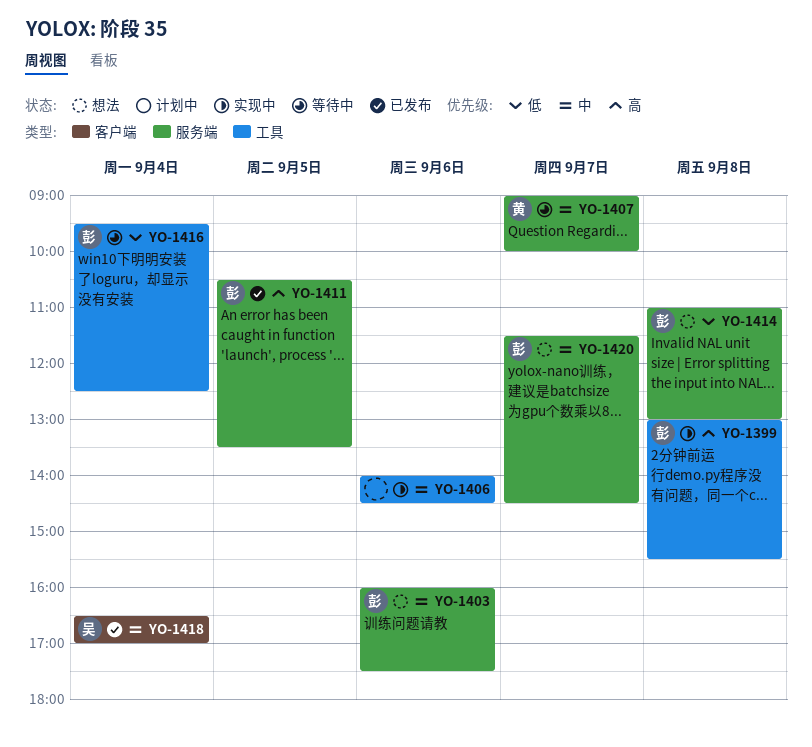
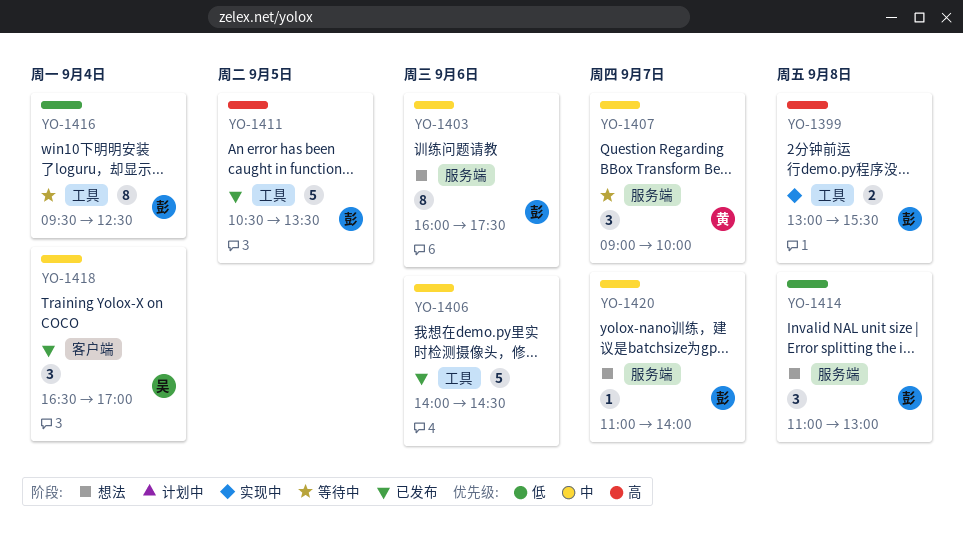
YO-1406, status: 实现中 -> 已发布
YO-1411, label: 服务端 -> 工具
YO-1420, begins: 11:30 -> 11:00
YO-1420, ends: 14:30 -> 14:00

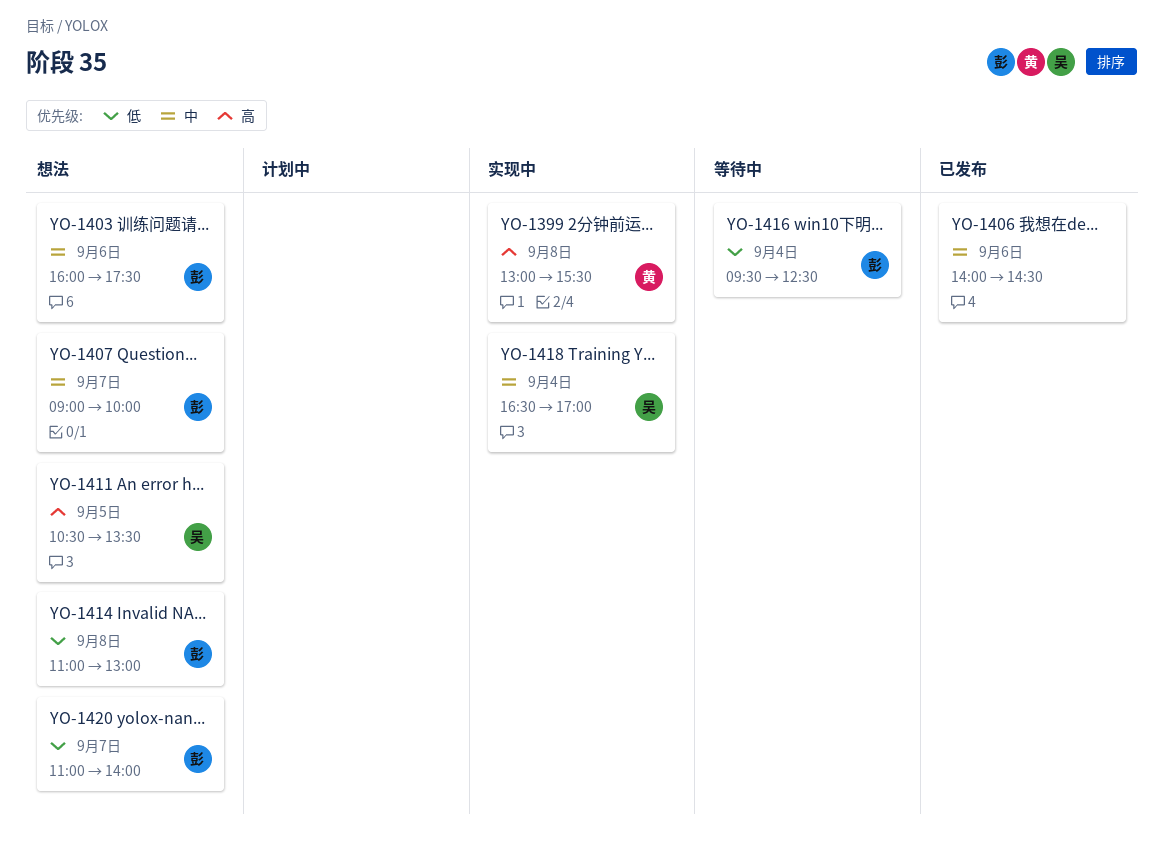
YO-1399, owner: 彭 -> 黄
YO-1407, status: 等待中 -> 想法
YO-1407, owner: 黄 -> 彭
YO-1411, status: 已发布 -> 想法
YO-1411, owner: 彭 -> 吴
YO-1418, status: 已发布 -> 实现中
YO-1420, priority: 中 -> 低

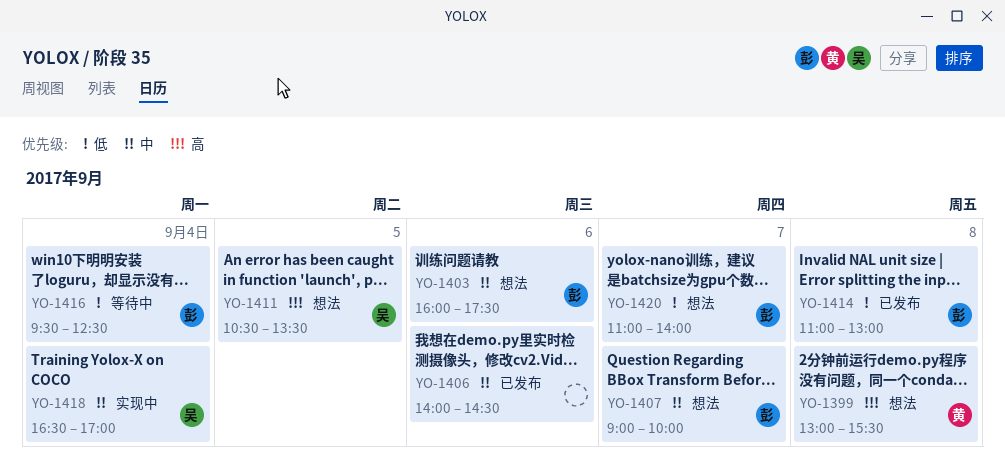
YO-1399, status: 实现中 -> 想法
YO-1414, status: 想法 -> 已发布

